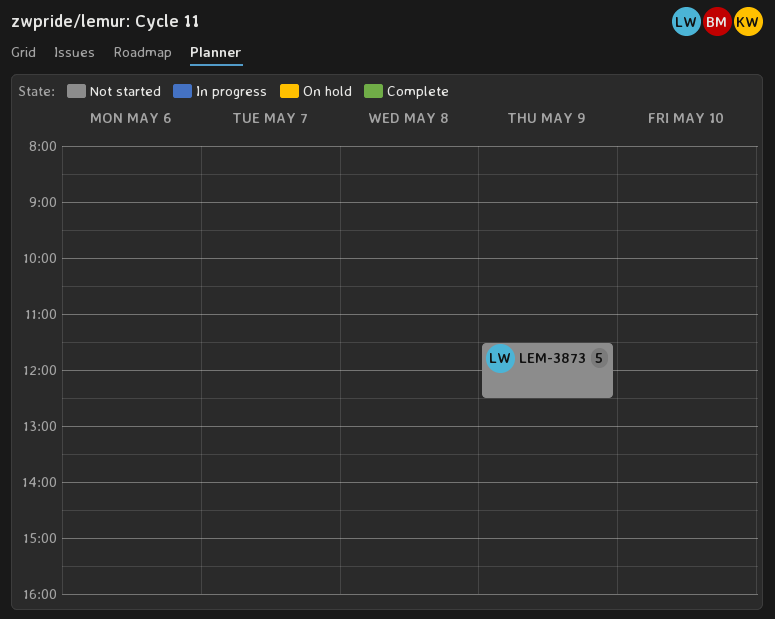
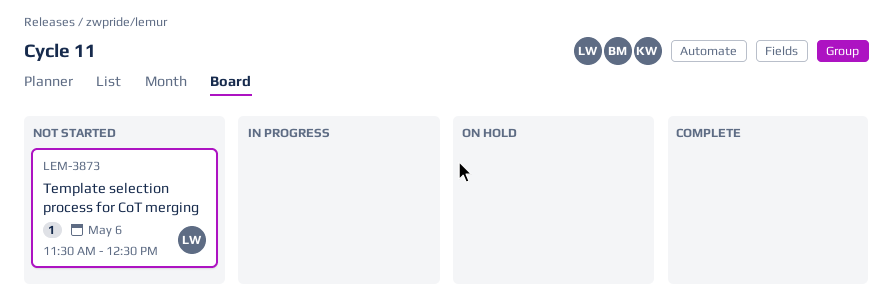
LEM-3873, estimate: 5 -> 1
LEM-3873, day: May 9 -> May 6

